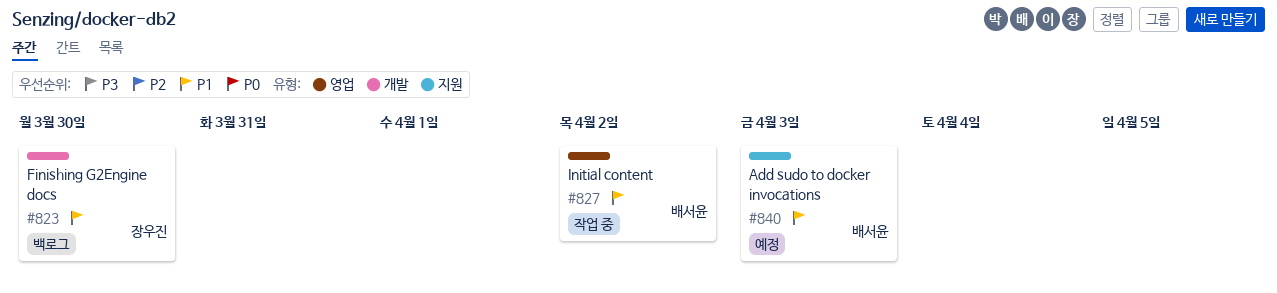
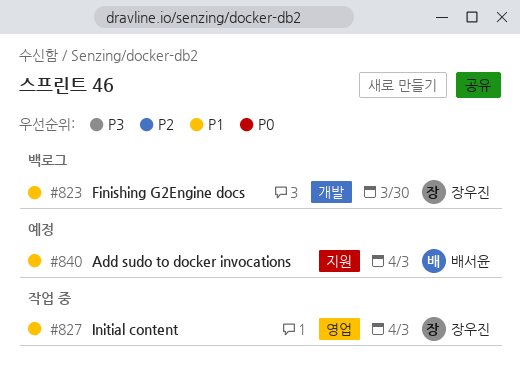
#827, owner: 배서윤 -> 장우진
#827, due: Apr 2 -> Apr 3

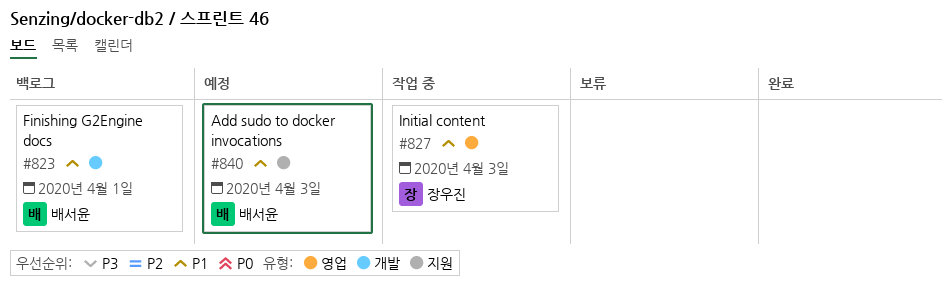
#823, owner: 장우진 -> 배서윤
#823, due: Mar 30 -> Apr 1

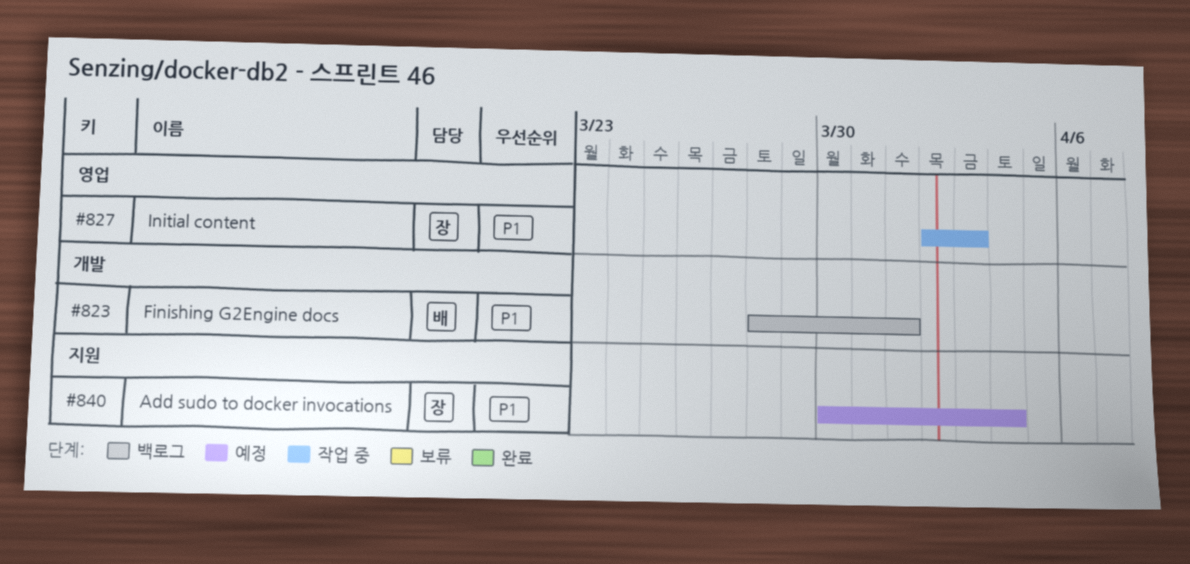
#840, owner: 배서윤 -> 장우진
#840, due: Apr 3 -> Apr 4

